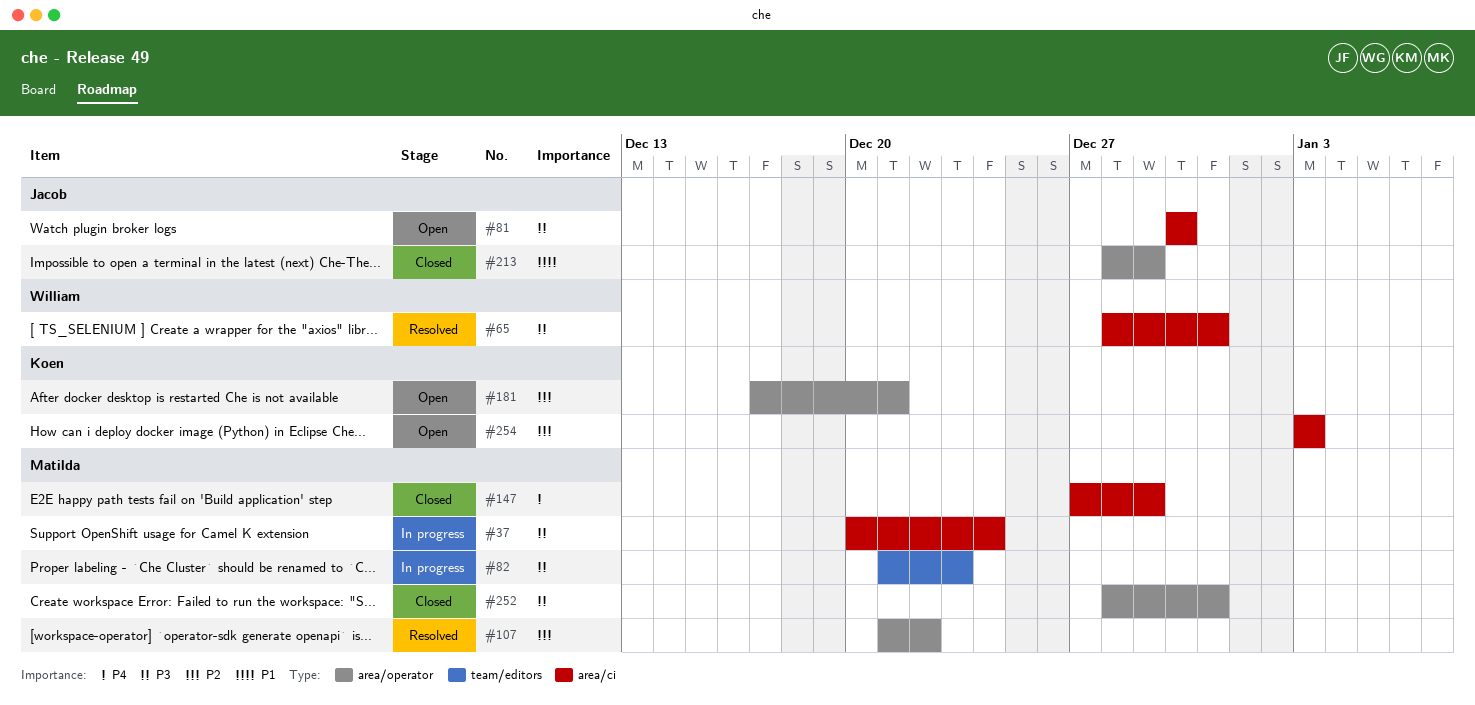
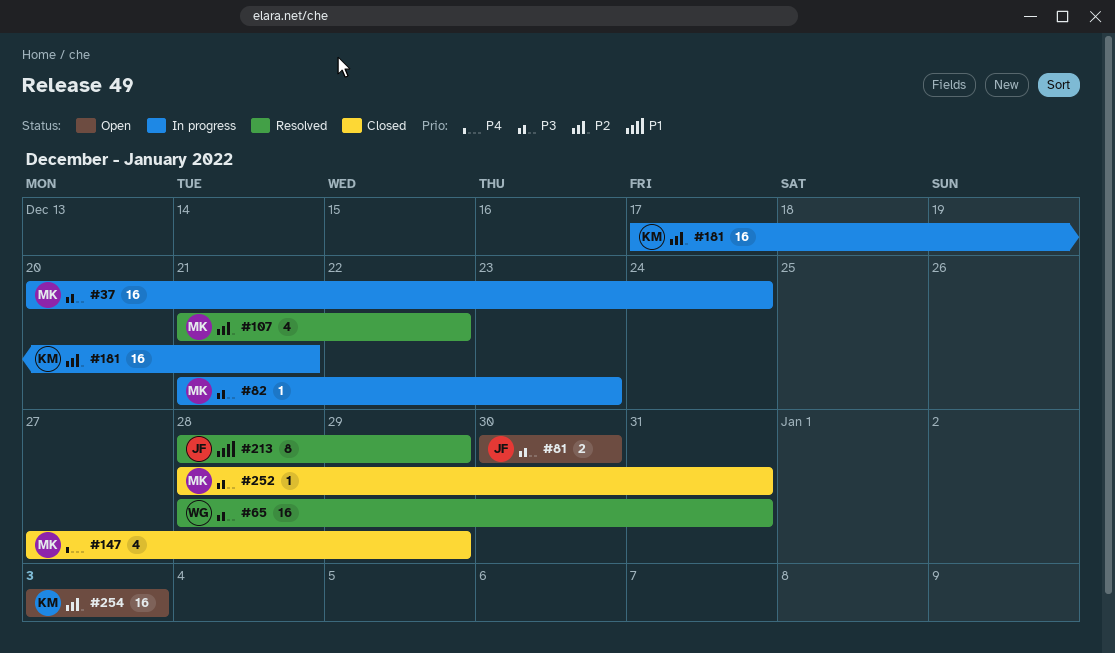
#181, status: Open -> In progress
#213, status: Closed -> Resolved

